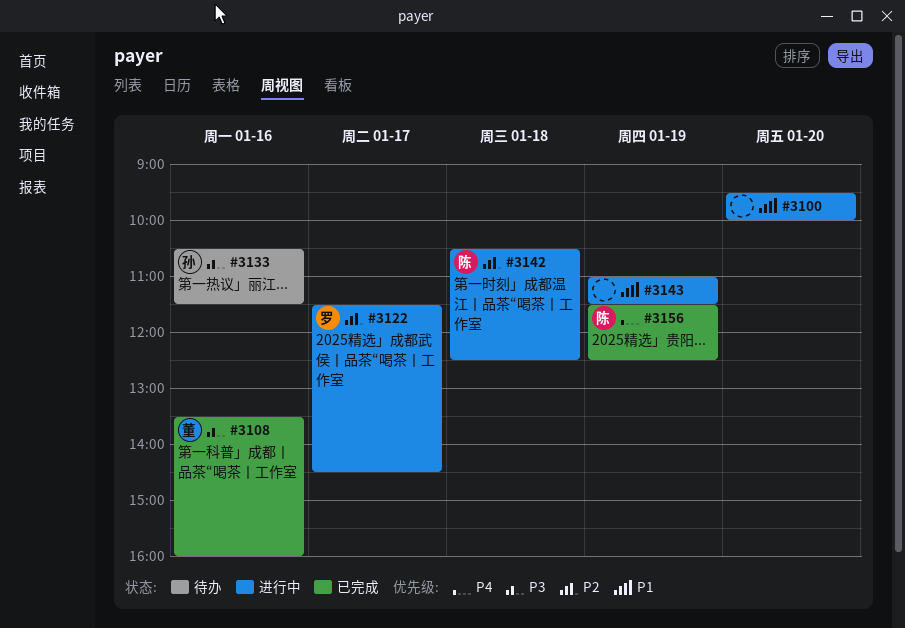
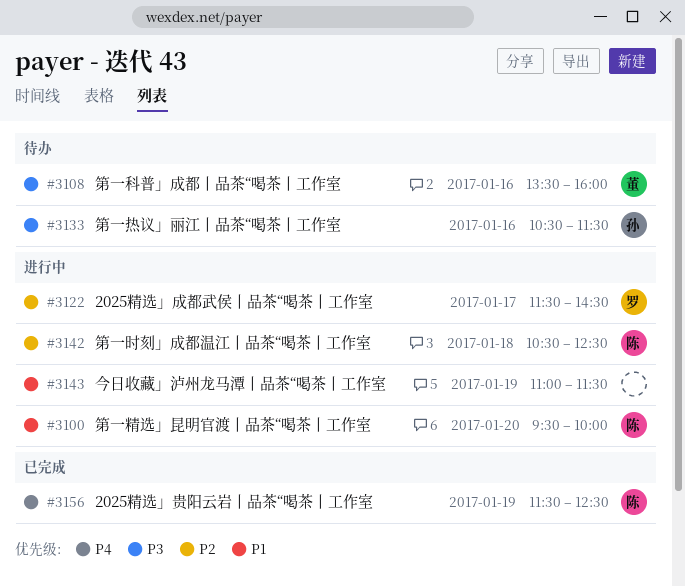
#3100, owner: none -> 陈
#3108, status: 已完成 -> 待办

